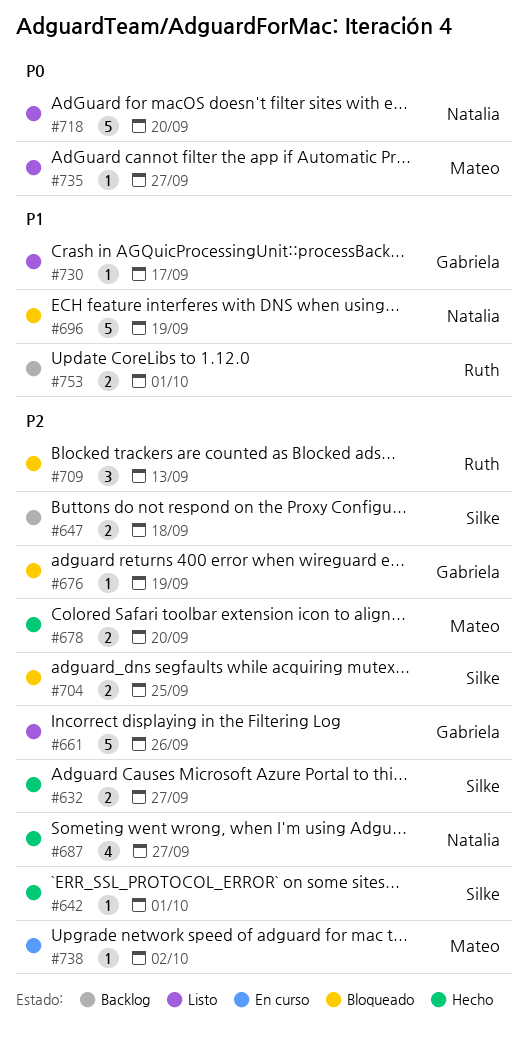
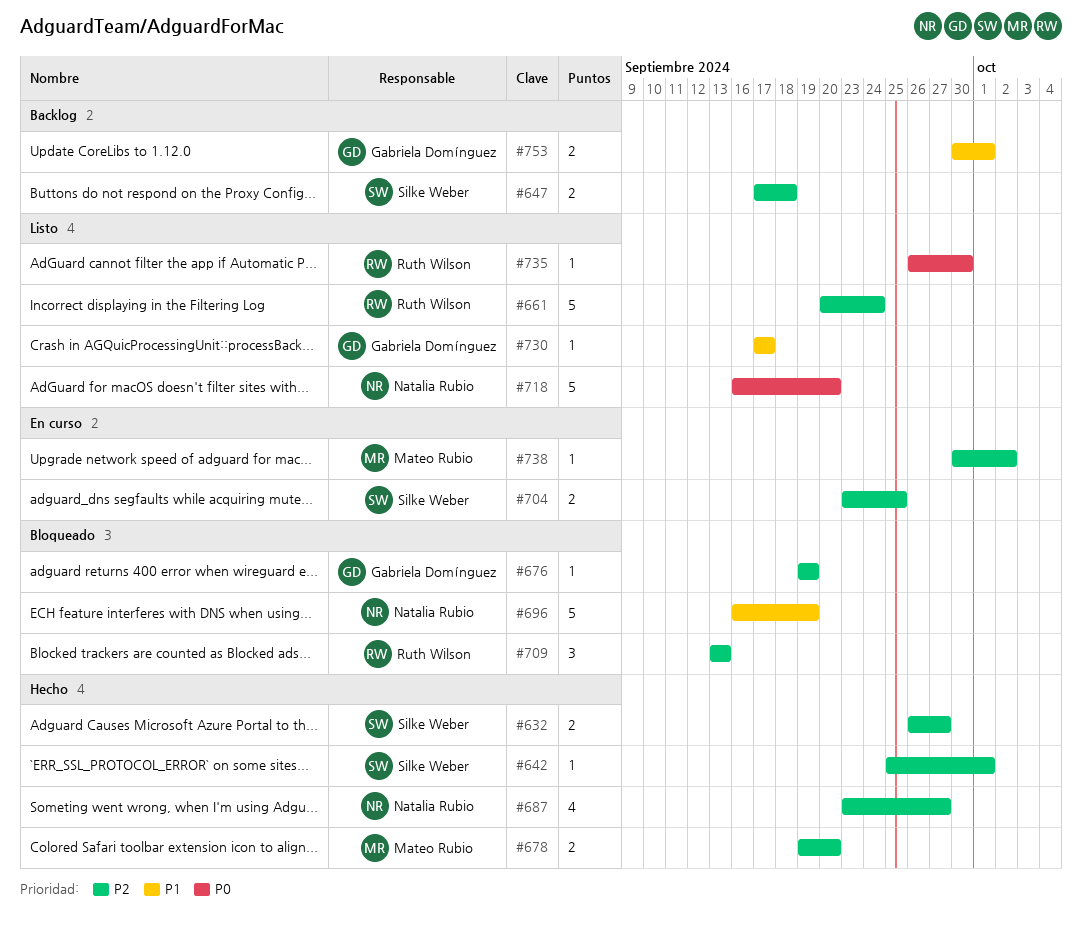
#661, owner: Gabriela Domínguez -> Ruth Wilson
#661, due: Sep 26 -> Sep 24
#704, status: Bloqueado -> En curso
#735, owner: Mateo Rubio -> Ruth Wilson
#735, due: Sep 27 -> Sep 30
#753, owner: Ruth Wilson -> Gabriela Domínguez

